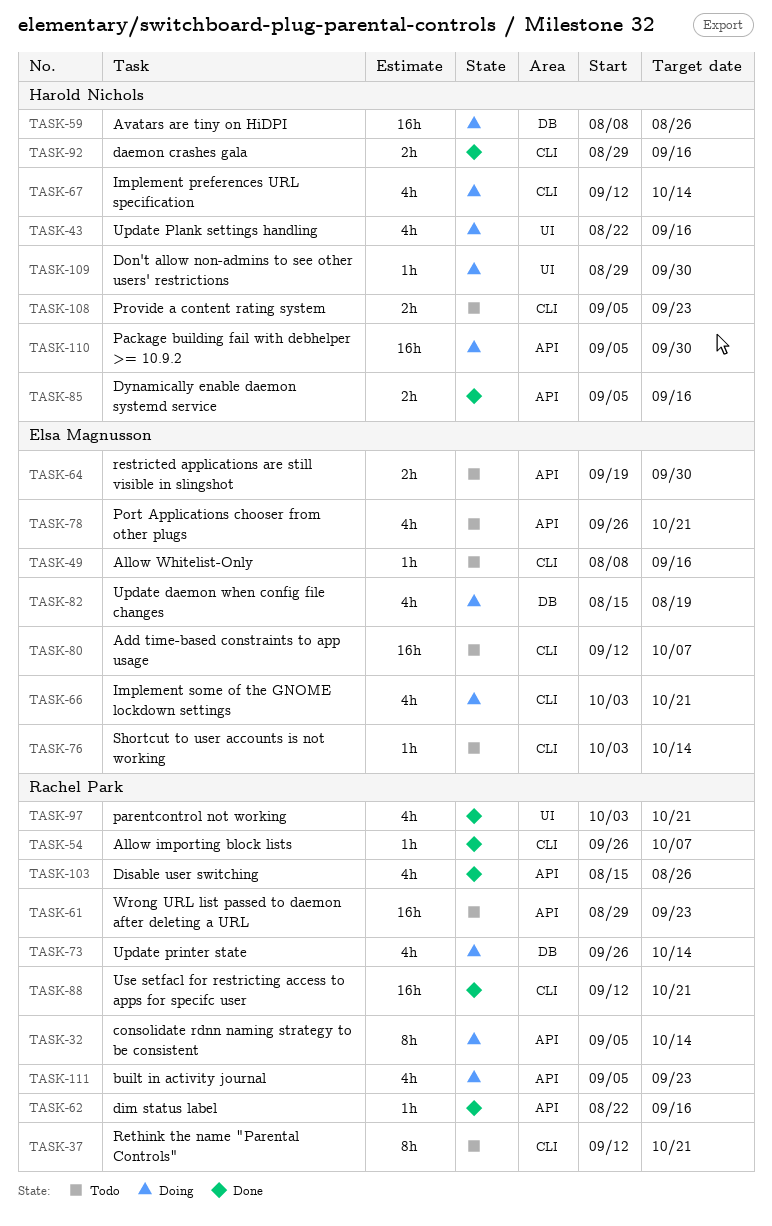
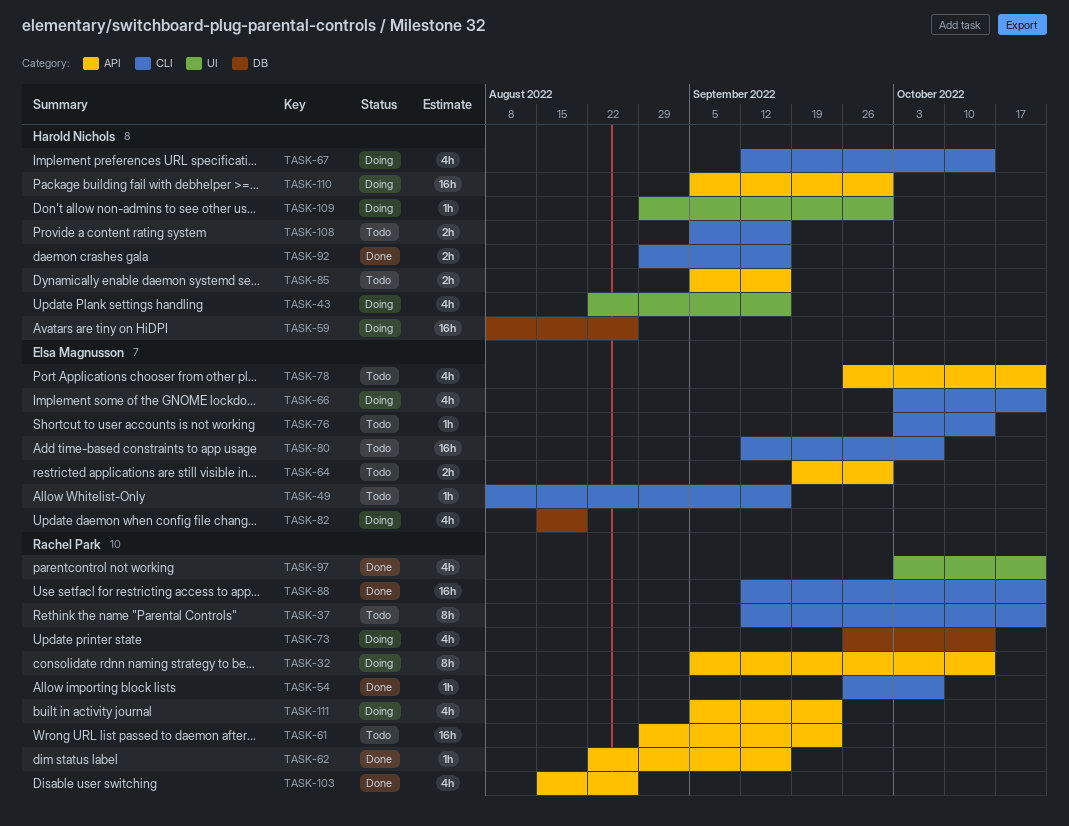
TASK-85, status: Done -> Todo
TASK-108, due: Sep 23 -> Sep 16

